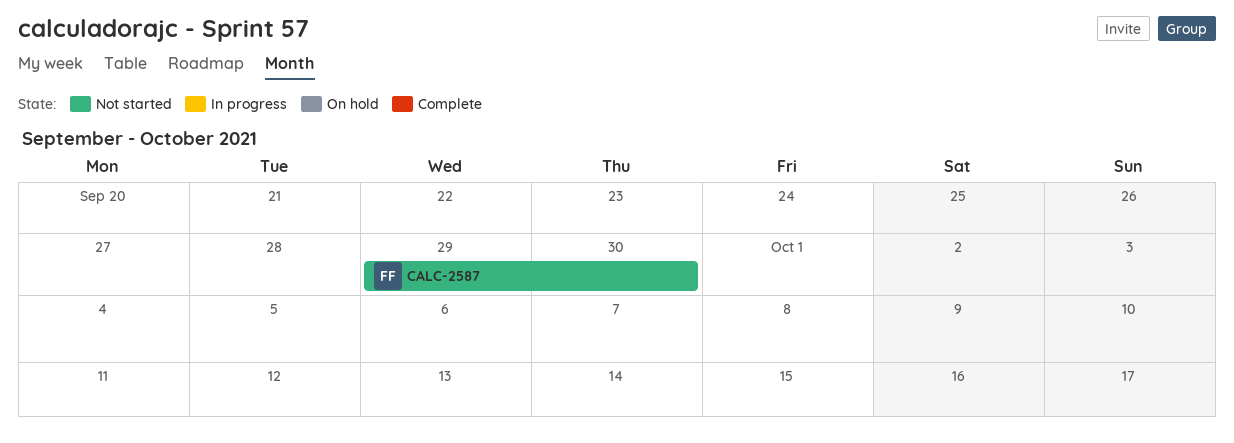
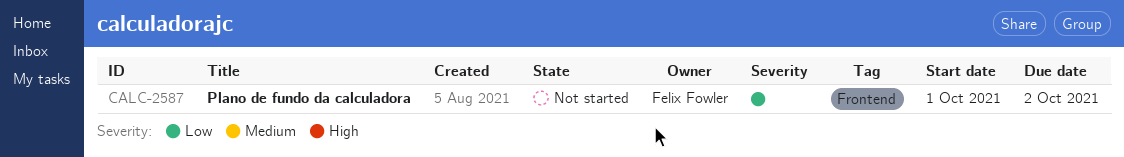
CALC-2587, start: Sep 29 -> Oct 1
CALC-2587, due: Sep 30 -> Oct 2

